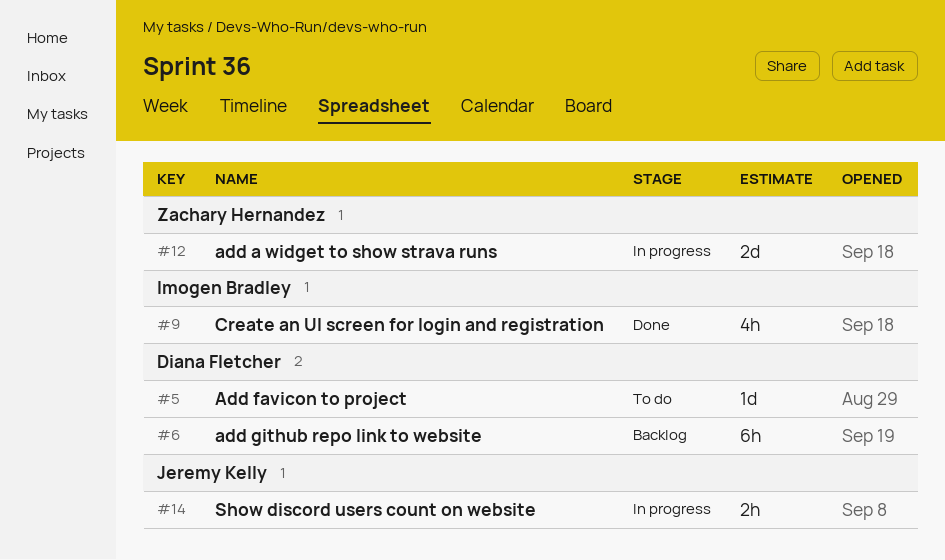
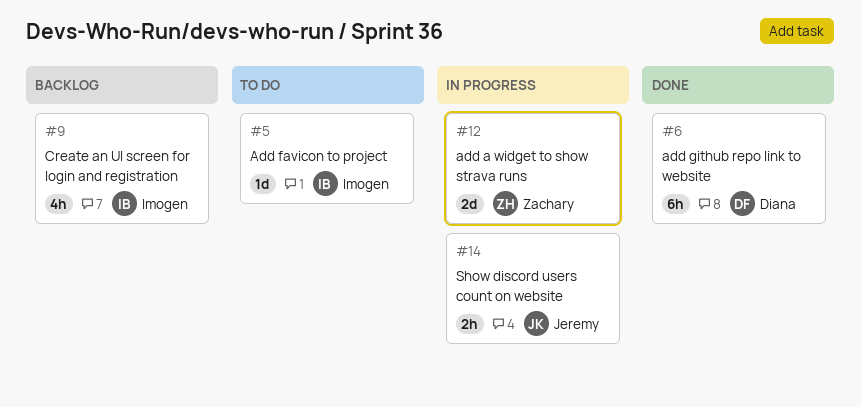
#5, owner: Diana Fletcher -> Imogen Bradley
#6, status: Backlog -> Done
#9, status: Done -> Backlog

